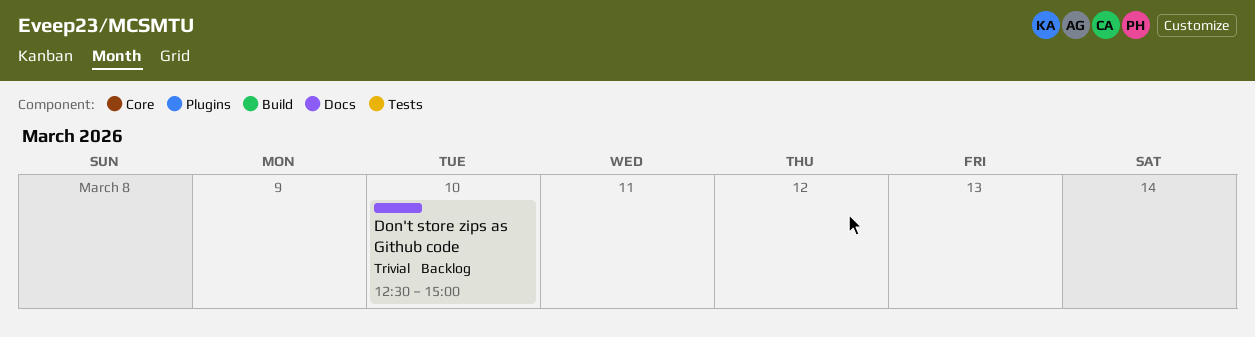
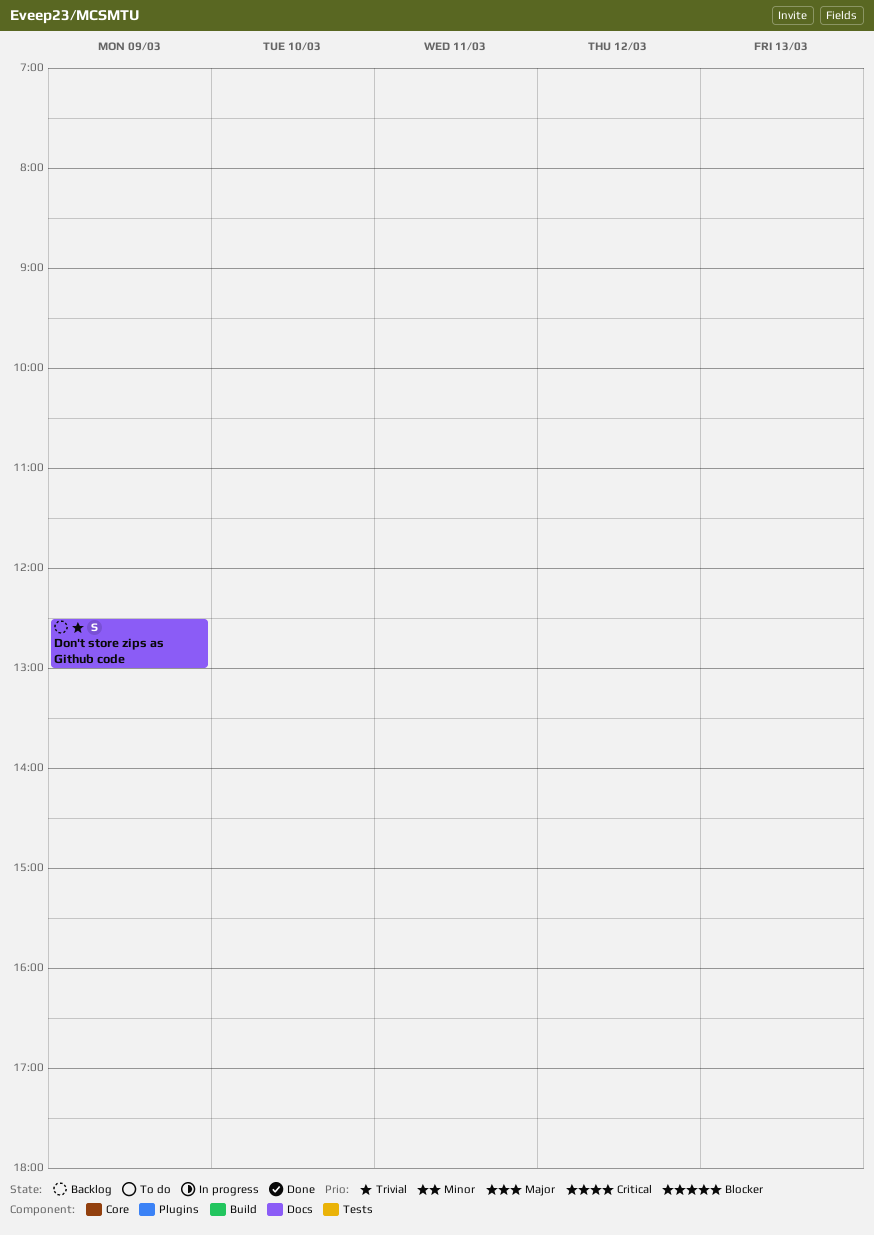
Don't store zips as Github code, day: Mar 10 -> Mar 9
Don't store zips as Github code, ends: 15:00 -> 13:00

